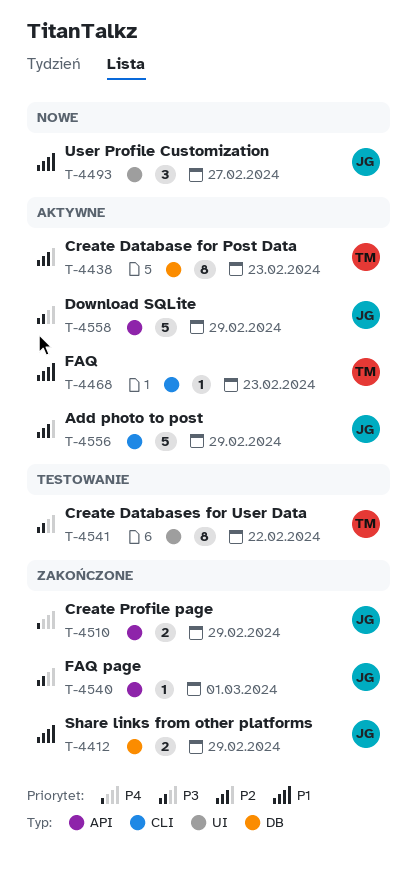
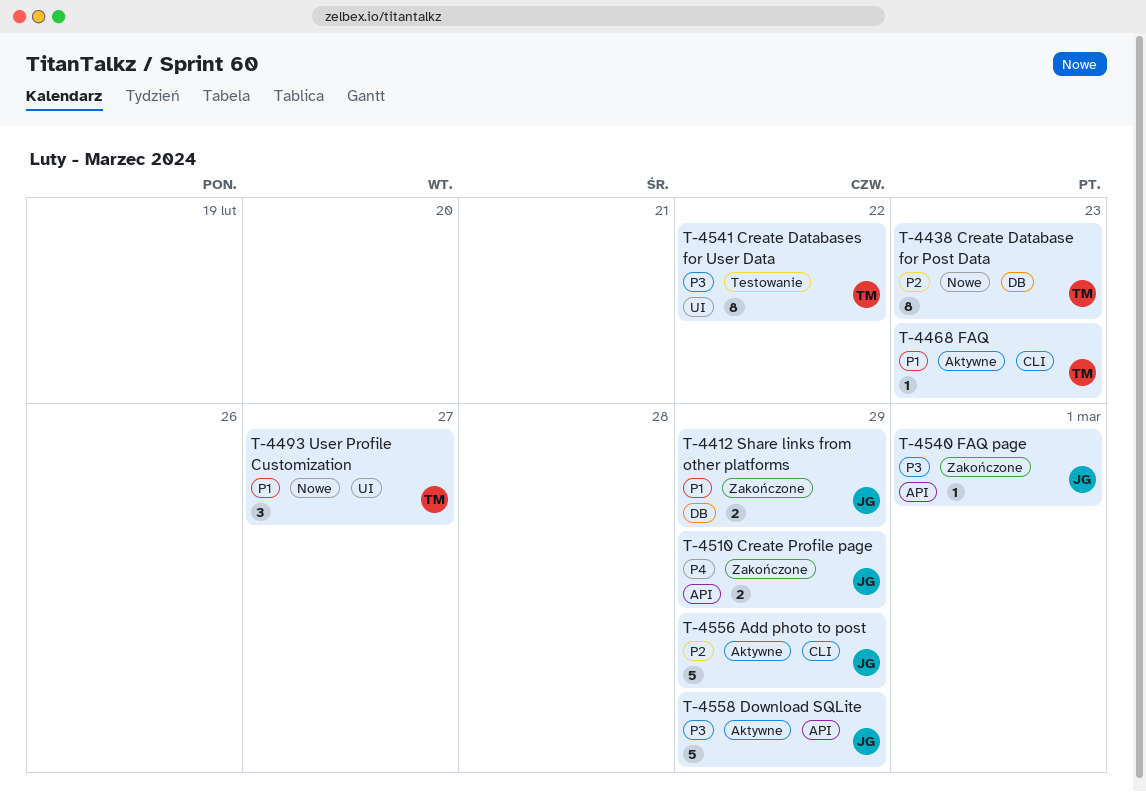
T-4438, status: Aktywne -> Nowe
T-4493, owner: JG -> TM

